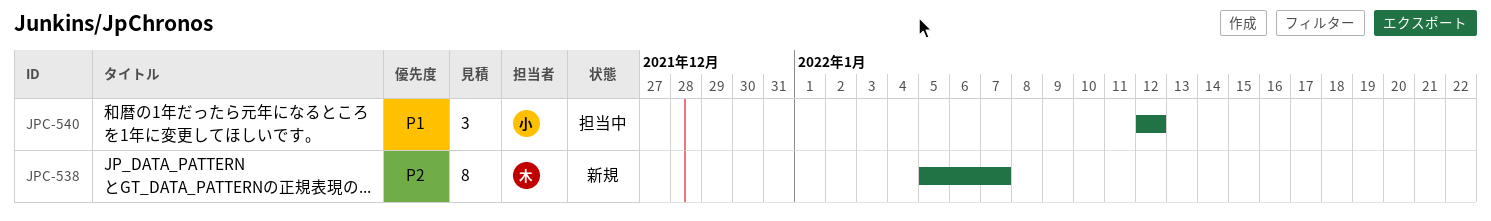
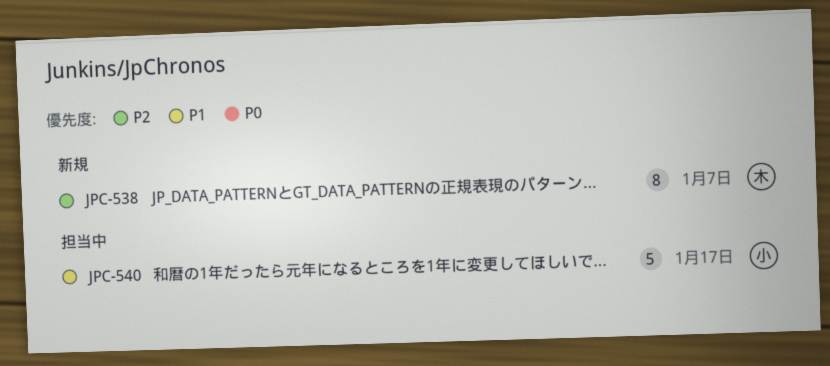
JPC-540, estimate: 3 -> 5
JPC-540, due: Jan 12 -> Jan 17

